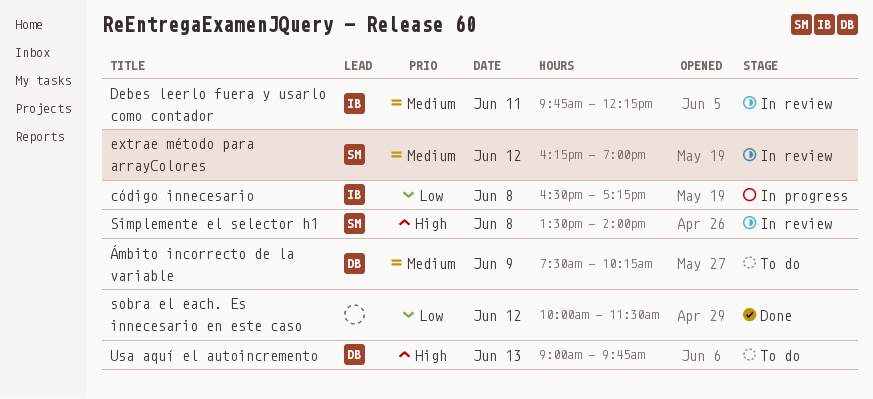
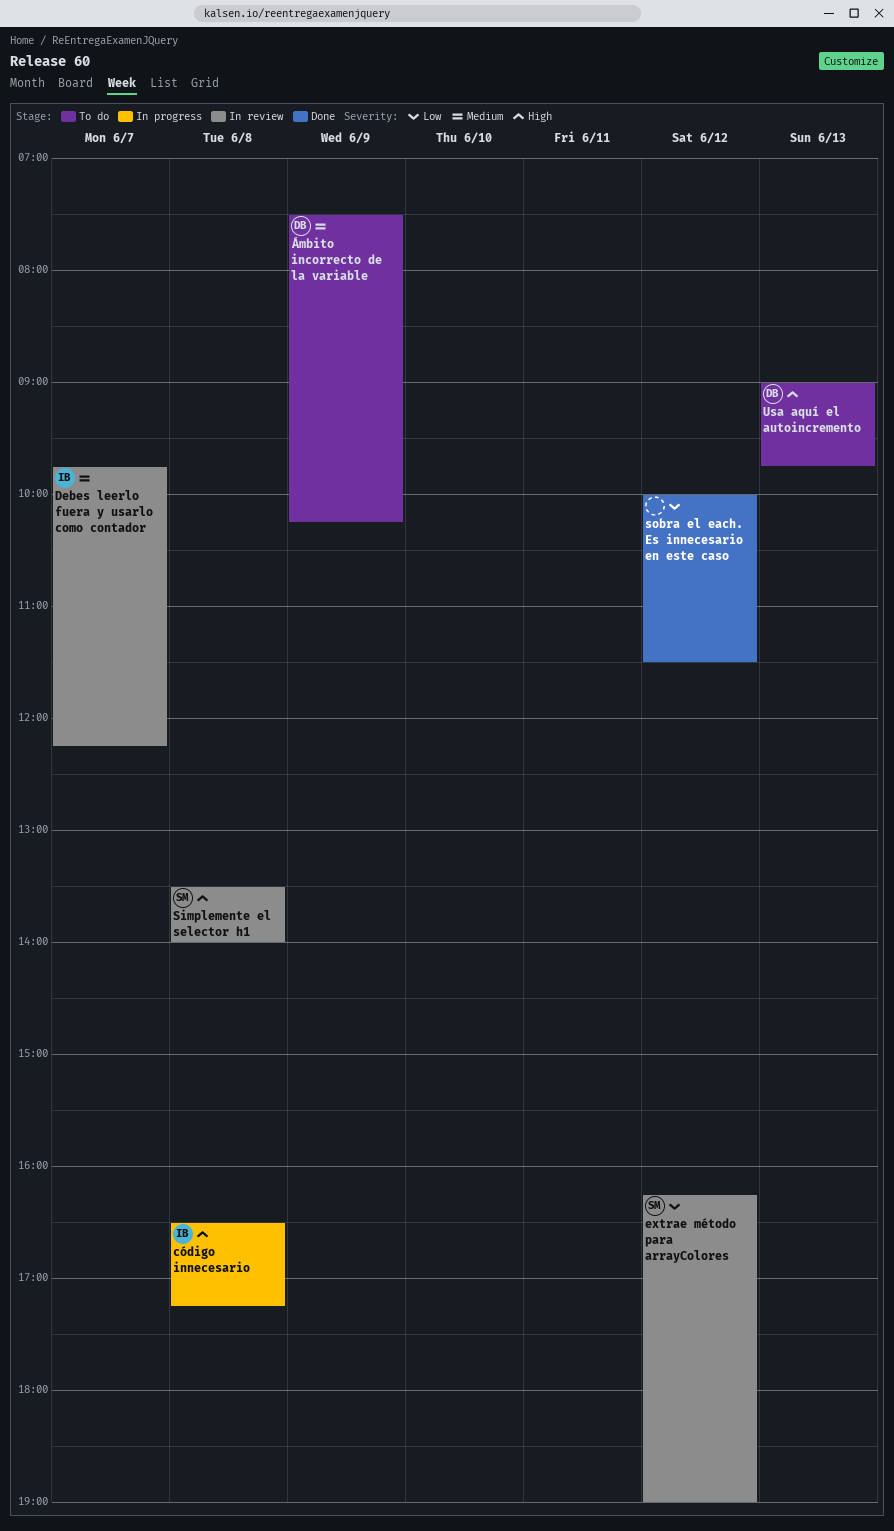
código innecesario, priority: Low -> High
Debes leerlo fuera y usarlo como contador, day: Jun 11 -> Jun 7
extrae método para arrayColores, priority: Medium -> Low

